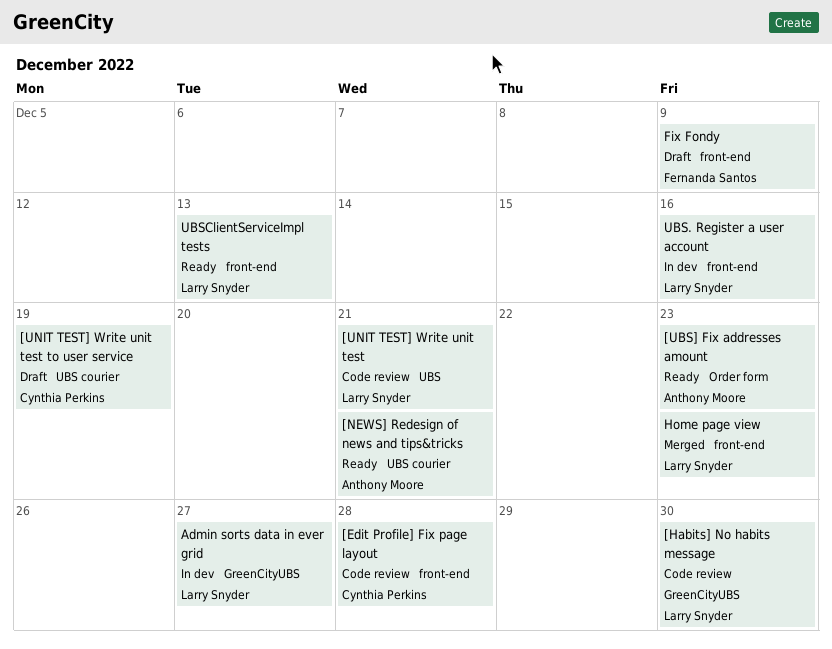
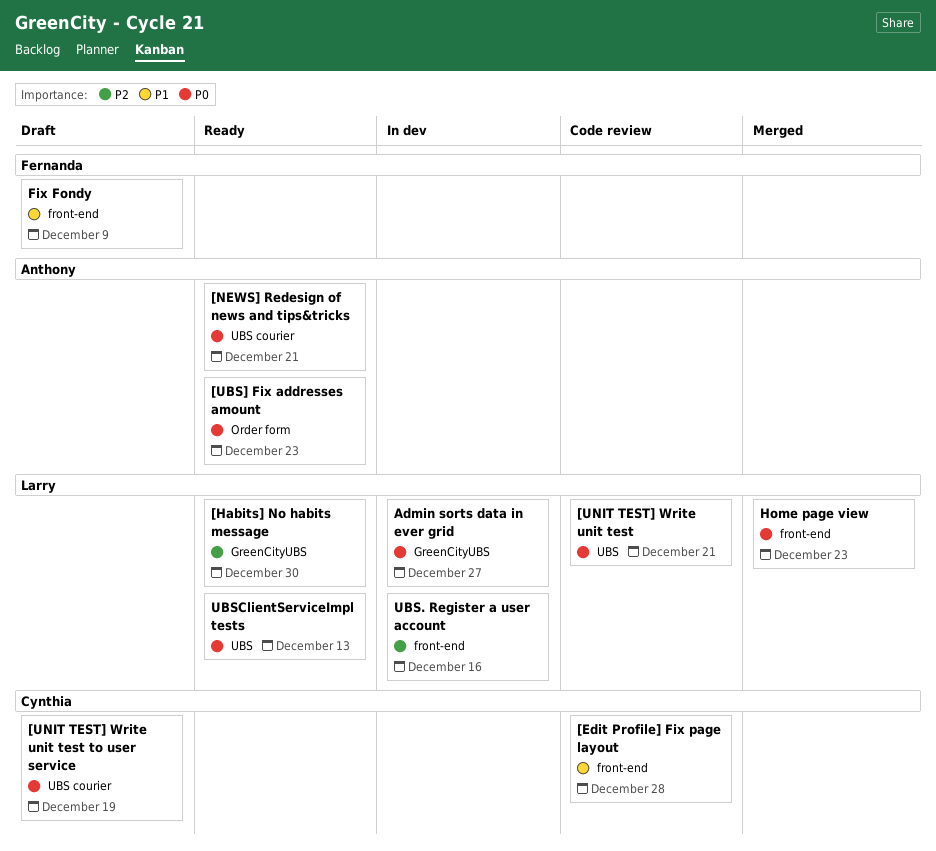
[Habits] No habits message, status: Code review -> Ready
UBSClientServiceImpl tests, label: front-end -> UBS

